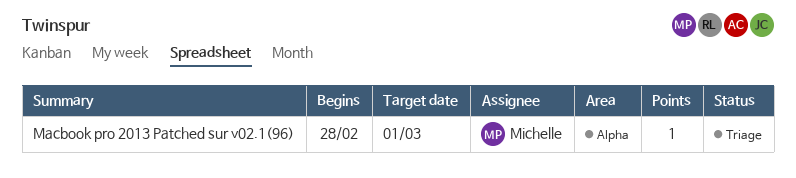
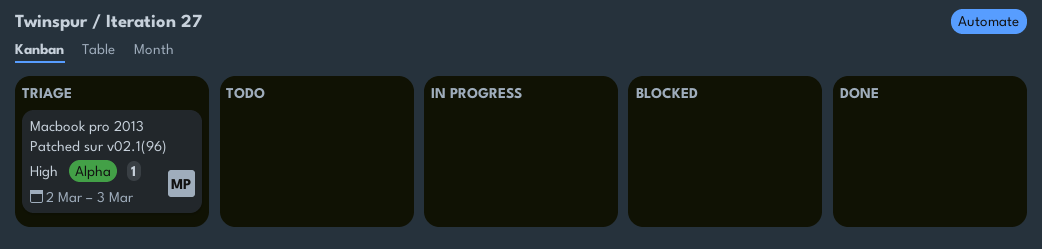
Macbook pro 2013 Patched sur v02.1(96), start: Feb 28 -> Mar 2
Macbook pro 2013 Patched sur v02.1(96), due: Mar 1 -> Mar 3

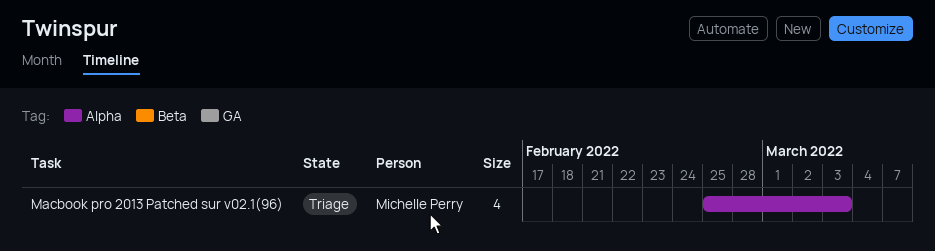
Macbook pro 2013 Patched sur v02.1(96), estimate: 1 -> 4
Macbook pro 2013 Patched sur v02.1(96), start: Mar 2 -> Feb 25

